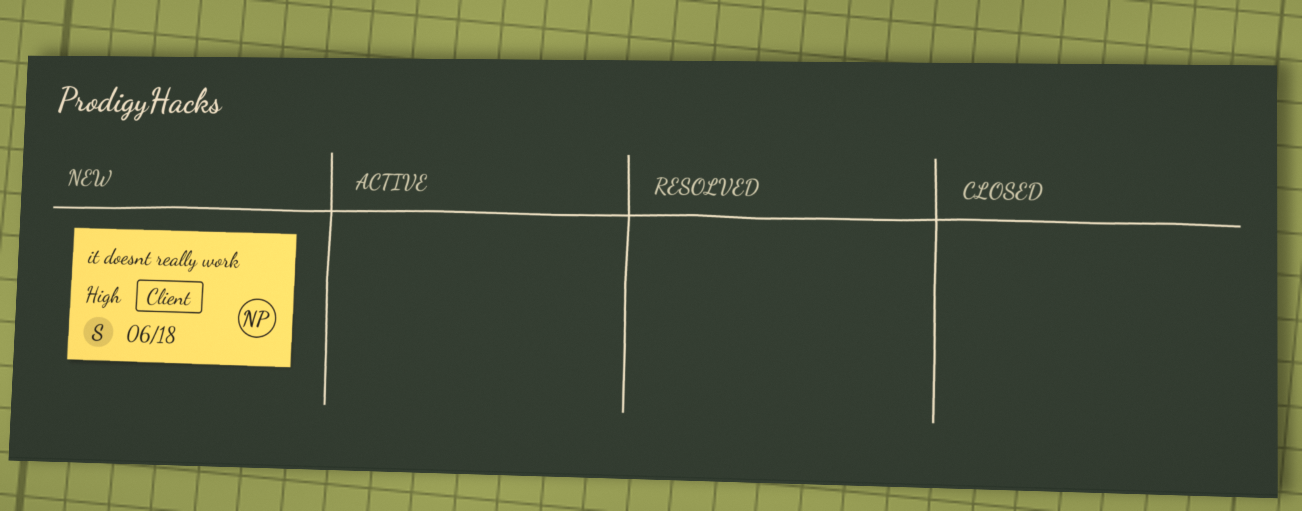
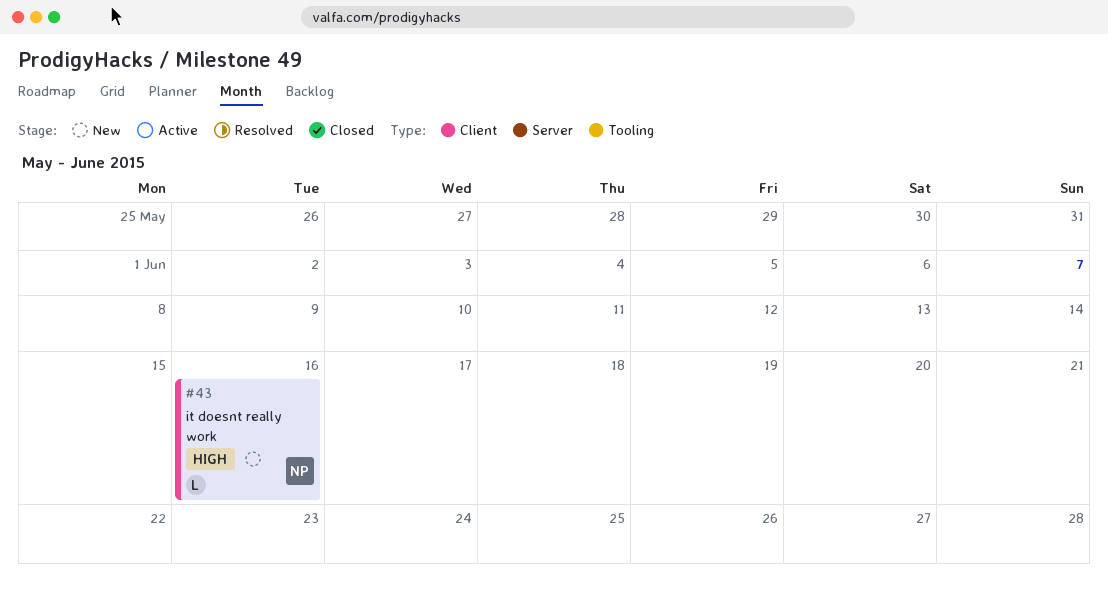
it doesnt really work, estimate: S -> L
it doesnt really work, due: Jun 18 -> Jun 16

